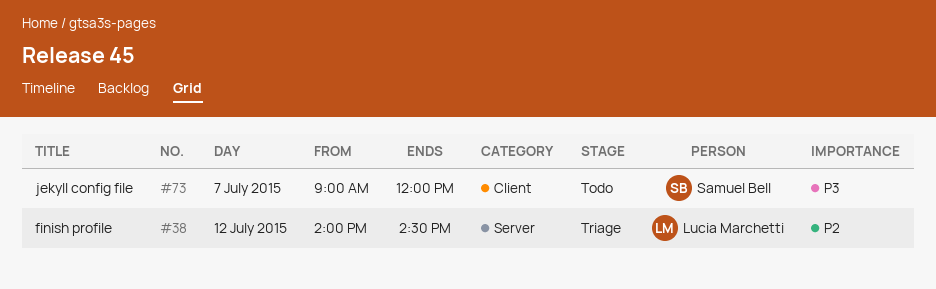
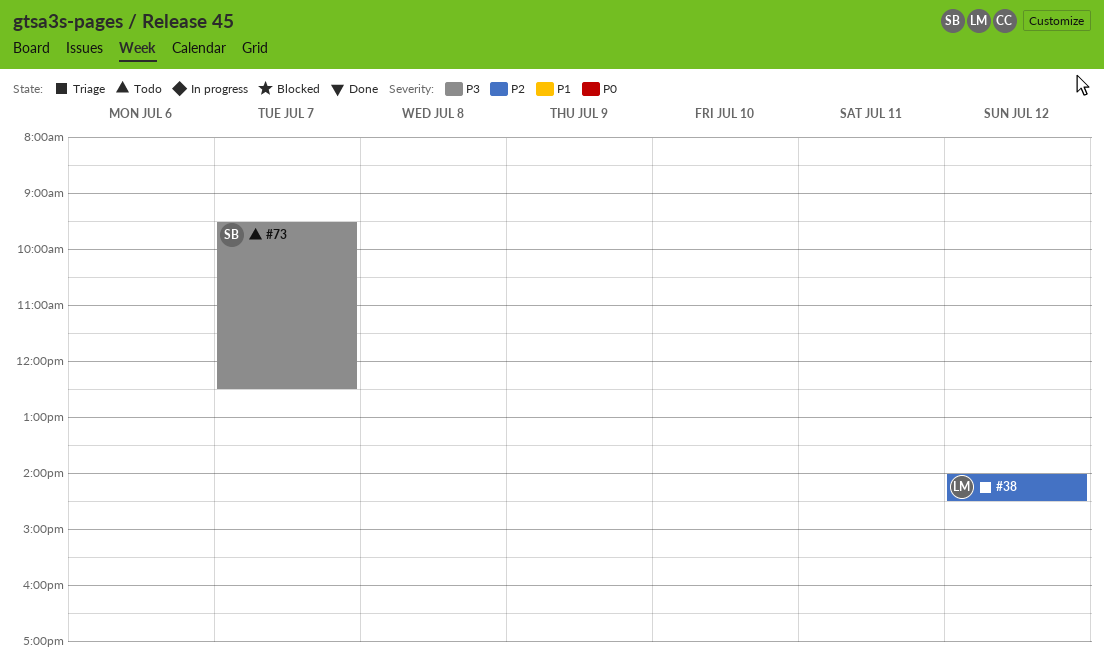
#73, begins: 09:00 -> 09:30
#73, ends: 12:00 -> 12:30

